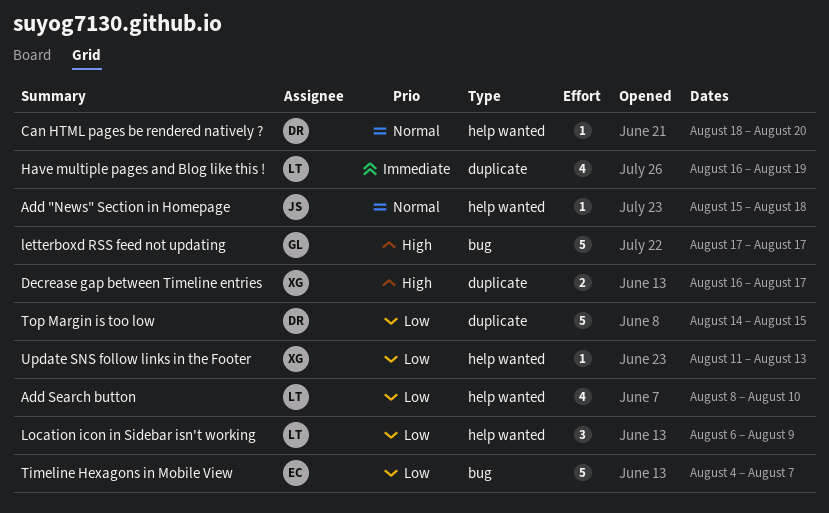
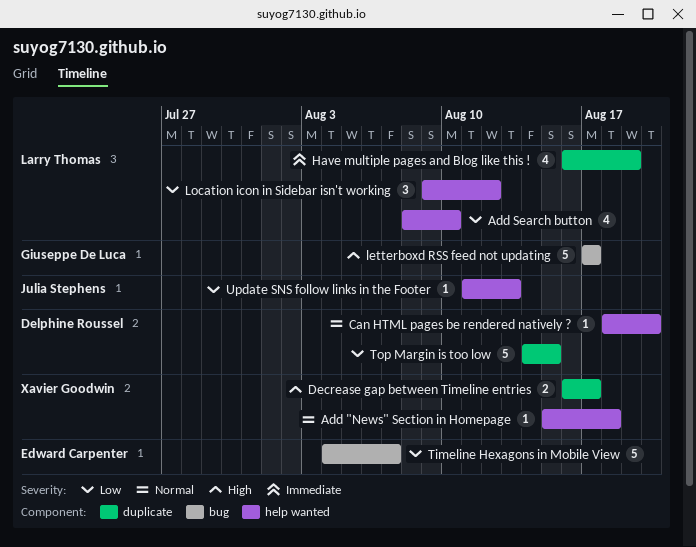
Add "News" Section in Homepage, owner: Julia Stephens -> Xavier Goodwin
Location icon in Sidebar isn't working, start: Aug 6 -> Aug 9
Location icon in Sidebar isn't working, due: Aug 9 -> Aug 12
Update SNS follow links in the Footer, owner: Xavier Goodwin -> Julia Stephens

